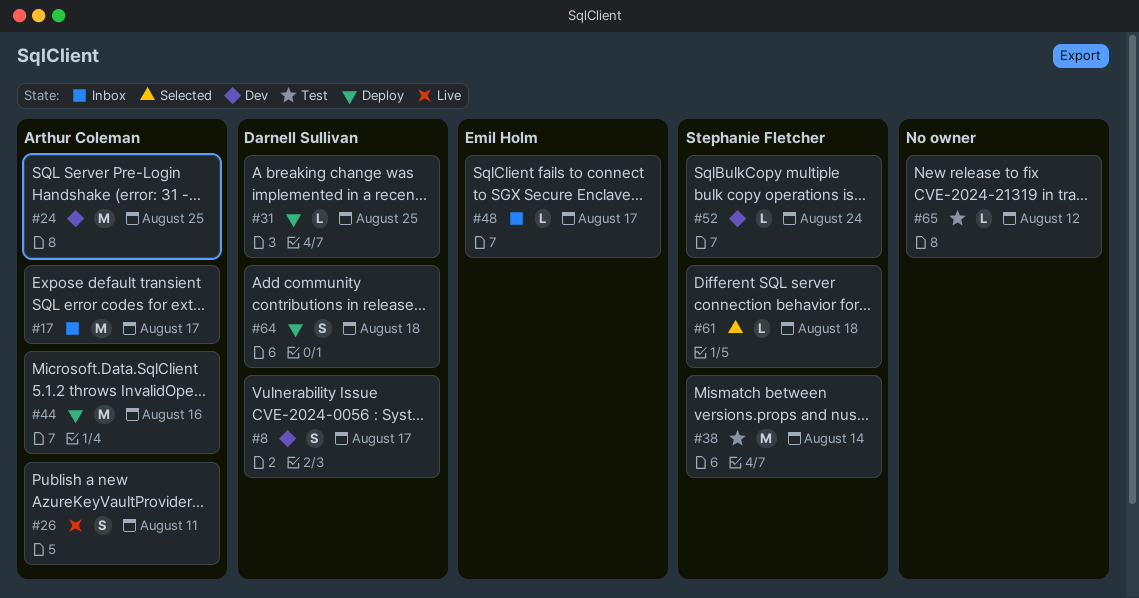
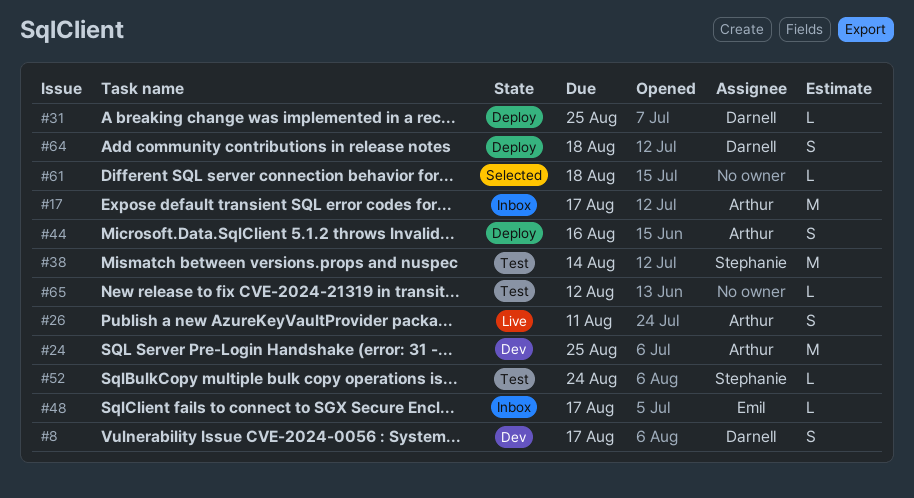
#44, estimate: M -> S
#52, status: Dev -> Test
#61, owner: Stephanie Fletcher -> none

